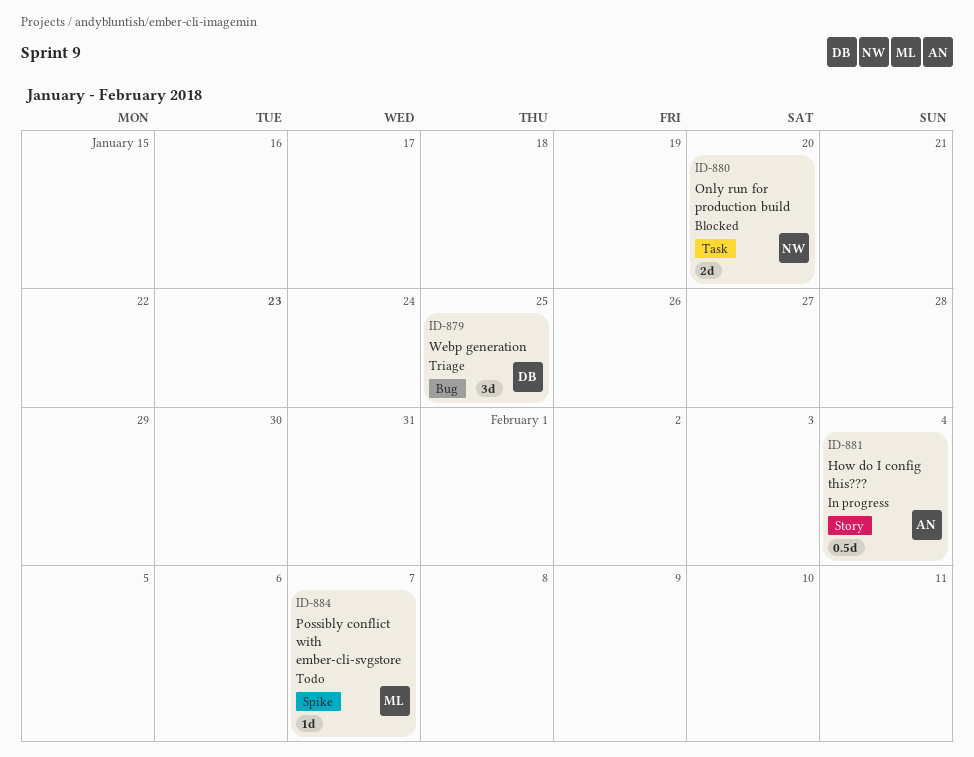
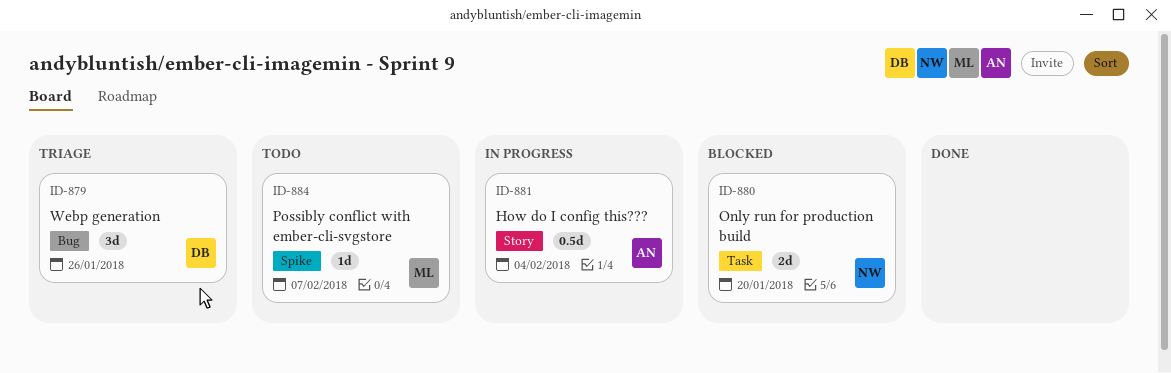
ID-879, due: Jan 25 -> Jan 26

